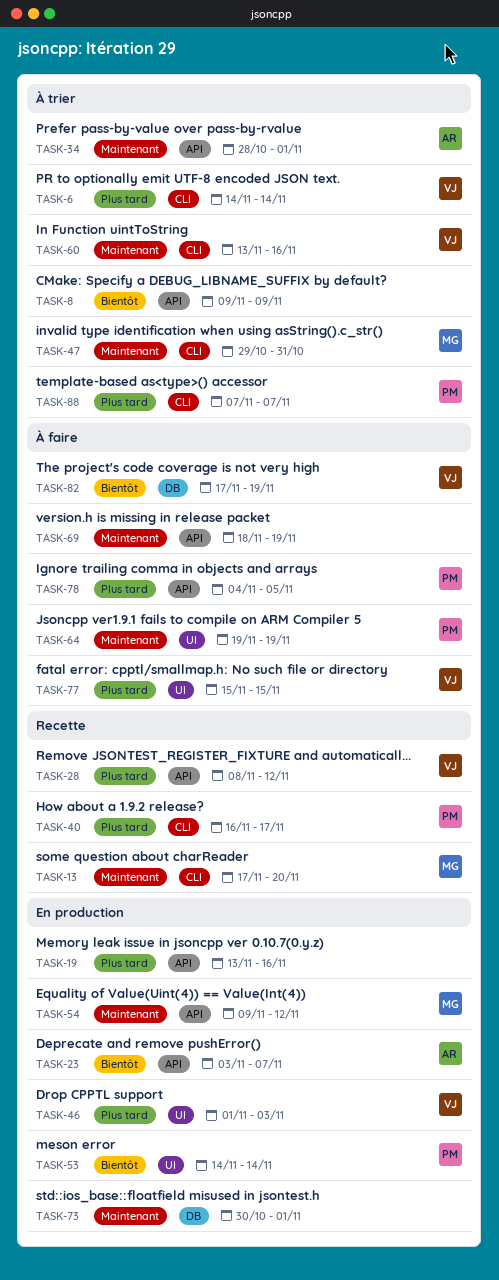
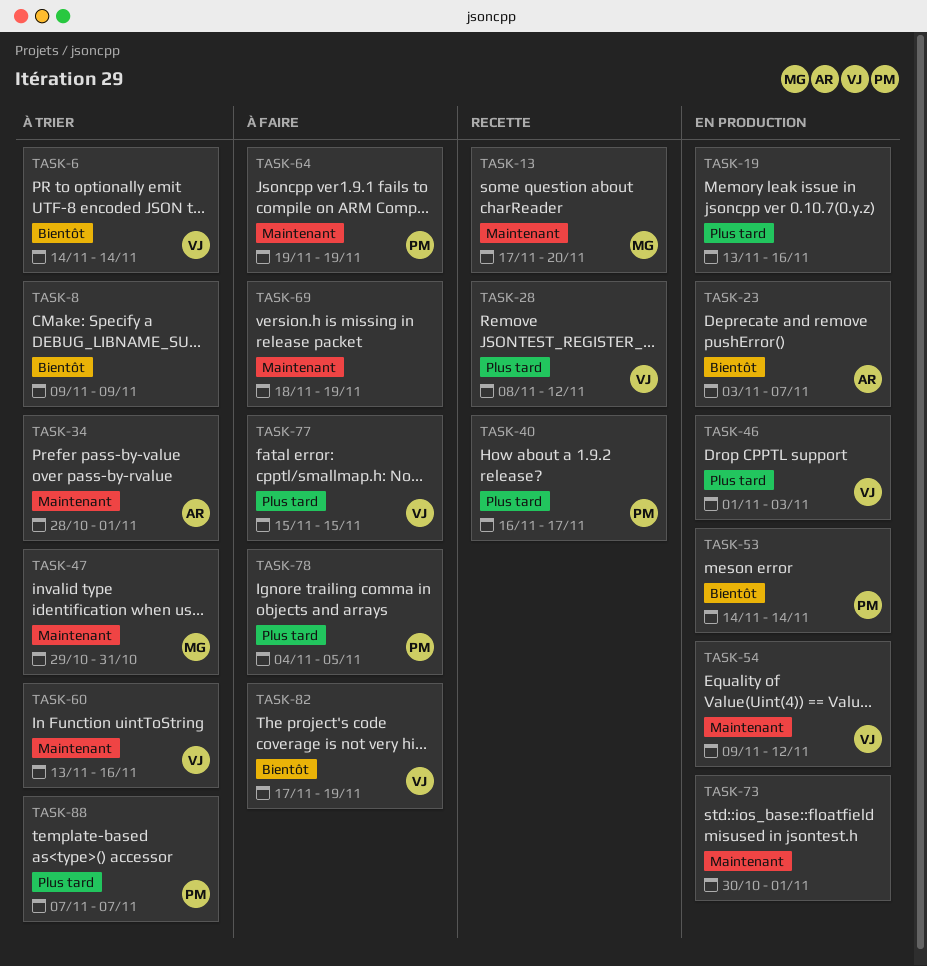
TASK-6, priority: Plus tard -> Bientôt
TASK-54, owner: MG -> VJ

